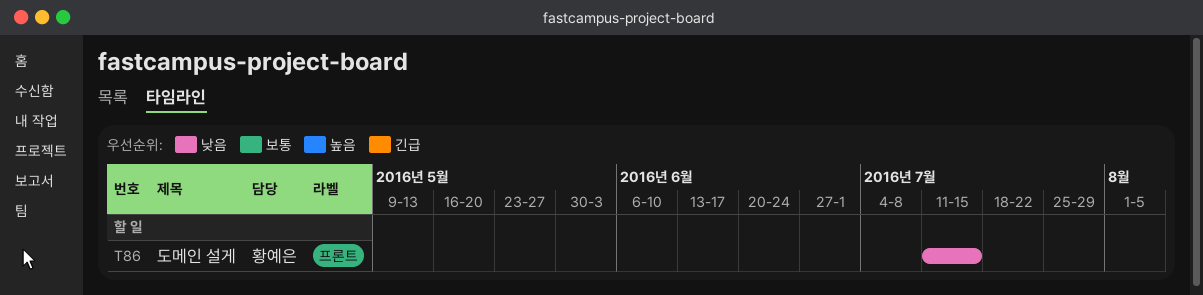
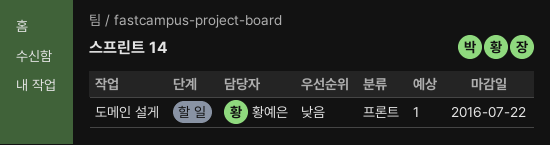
도메인 설게, due: Jul 15 -> Jul 22

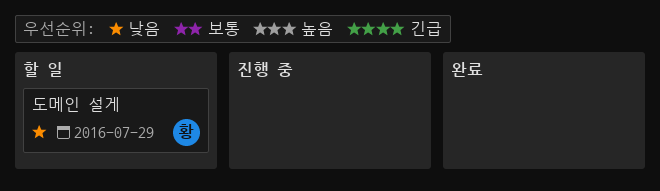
도메인 설게, due: Jul 22 -> Jul 29

